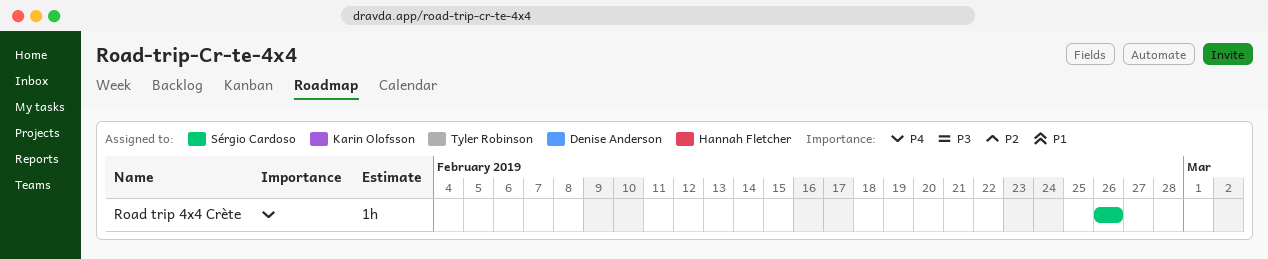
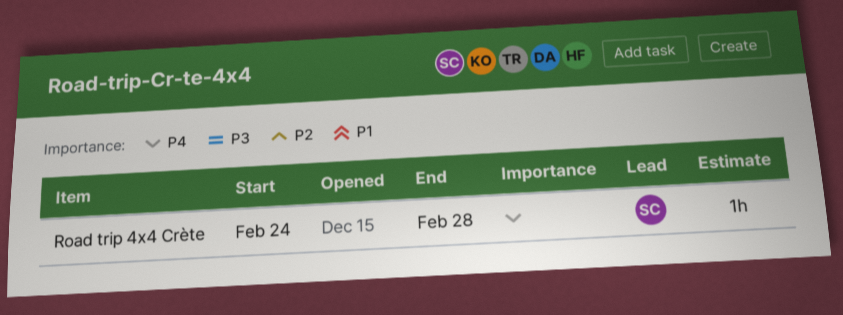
Road trip 4x4 Crète, start: Feb 26 -> Feb 24
Road trip 4x4 Crète, due: Feb 26 -> Feb 28

